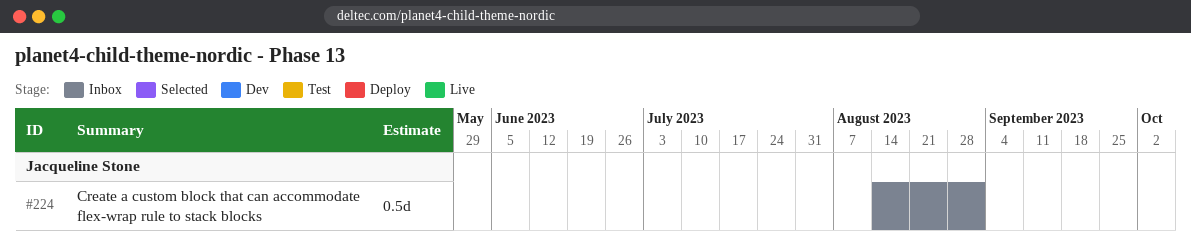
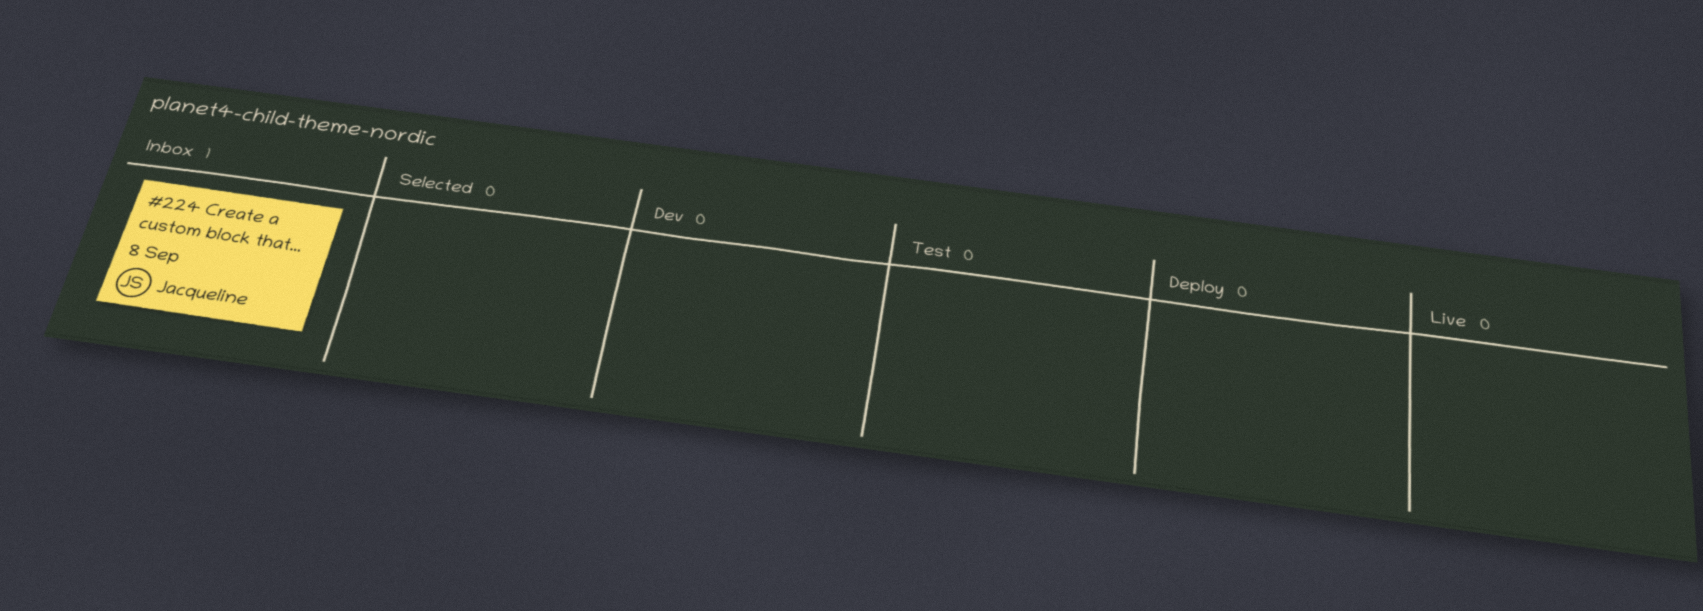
#224, due: Sep 1 -> Sep 8

